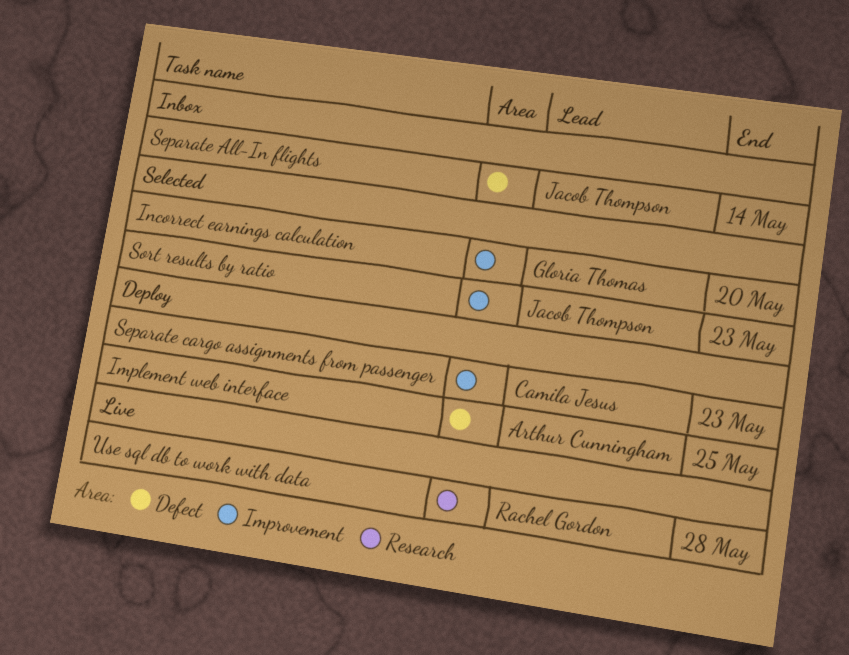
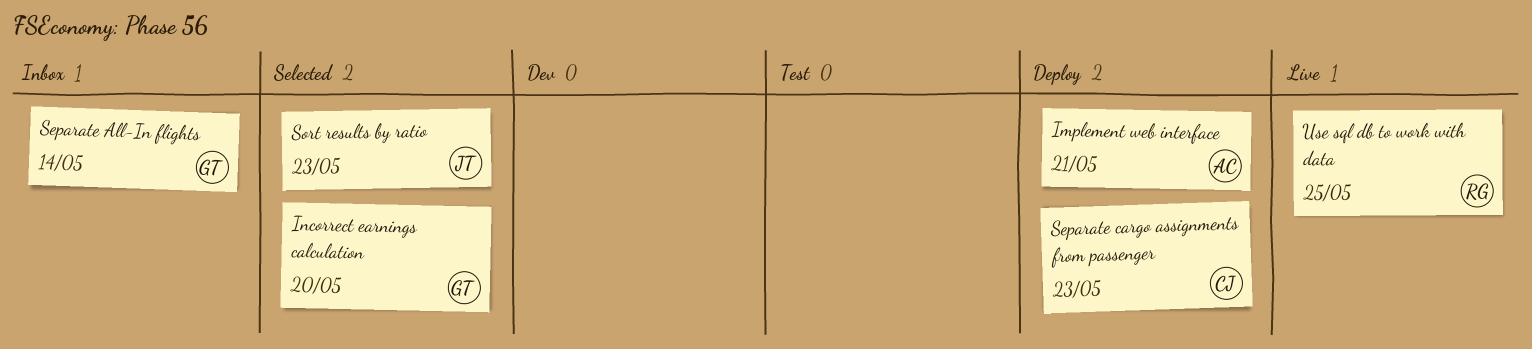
Implement web interface, due: May 25 -> May 21
Separate All-In flights, owner: Jacob Thompson -> Gloria Thomas
Use sql db to work with data, due: May 28 -> May 25

